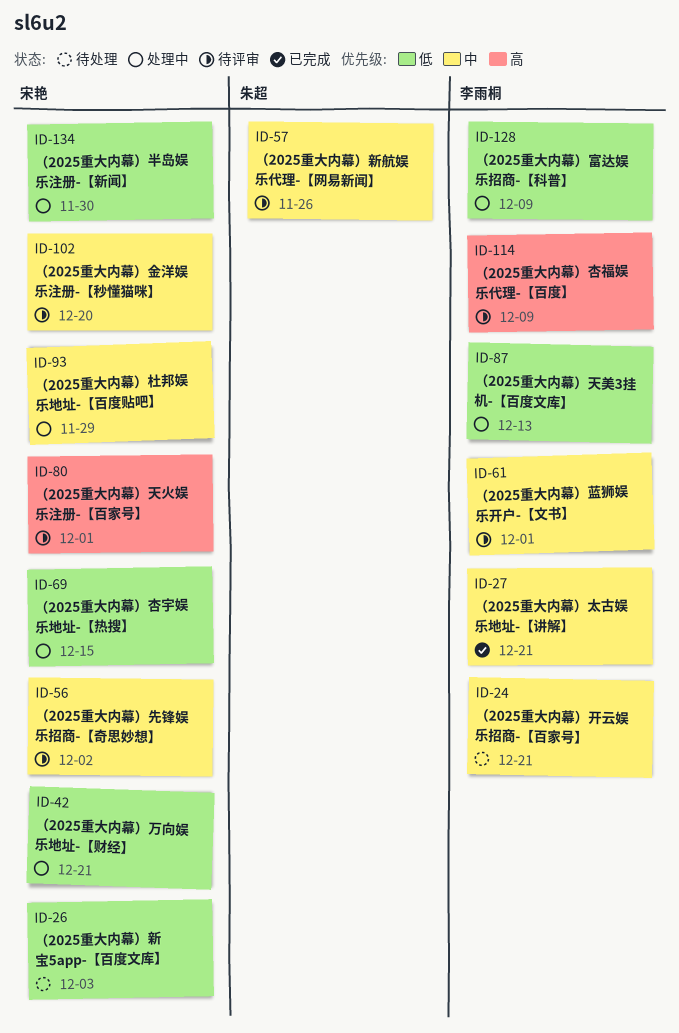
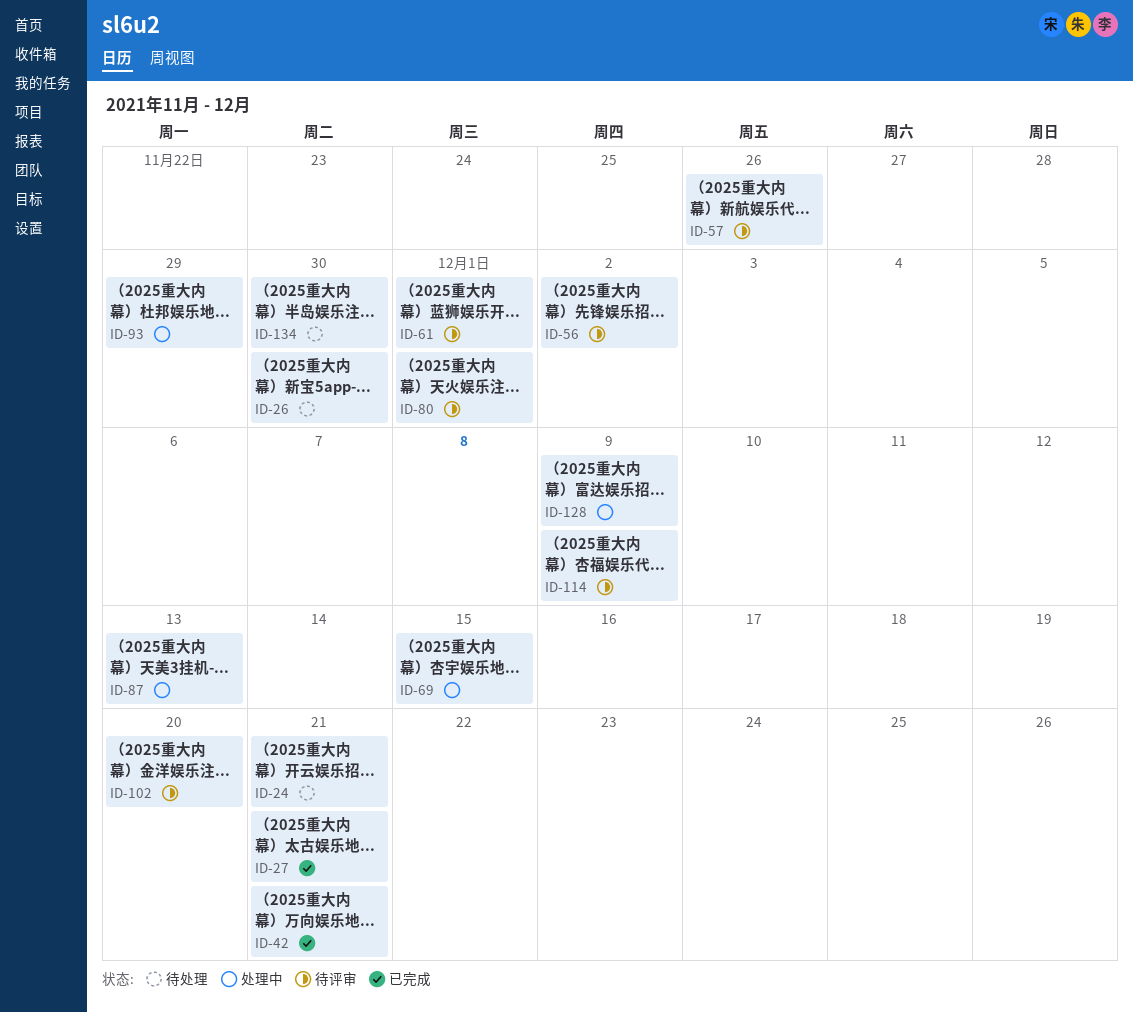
ID-26, due: Dec 3 -> Nov 30
ID-42, status: 处理中 -> 已完成
ID-134, status: 处理中 -> 待处理

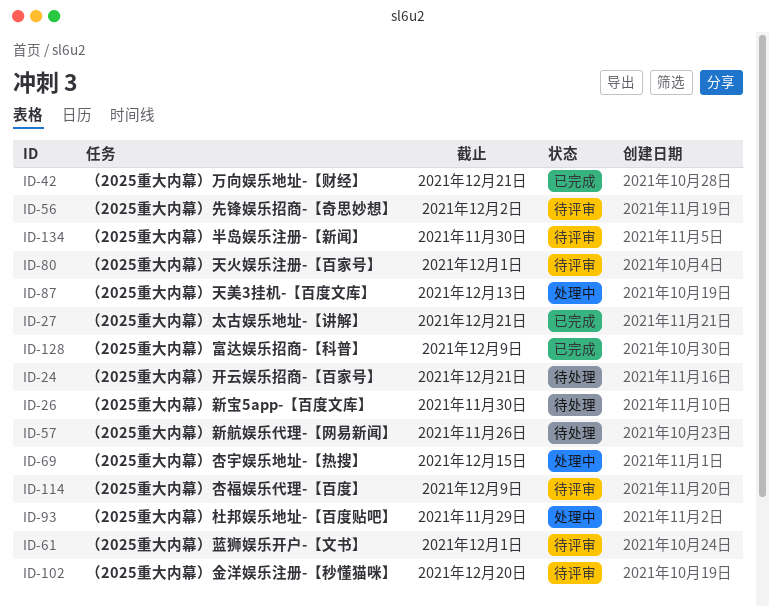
ID-57, status: 待评审 -> 待处理
ID-128, status: 处理中 -> 已完成
ID-134, status: 待处理 -> 待评审

